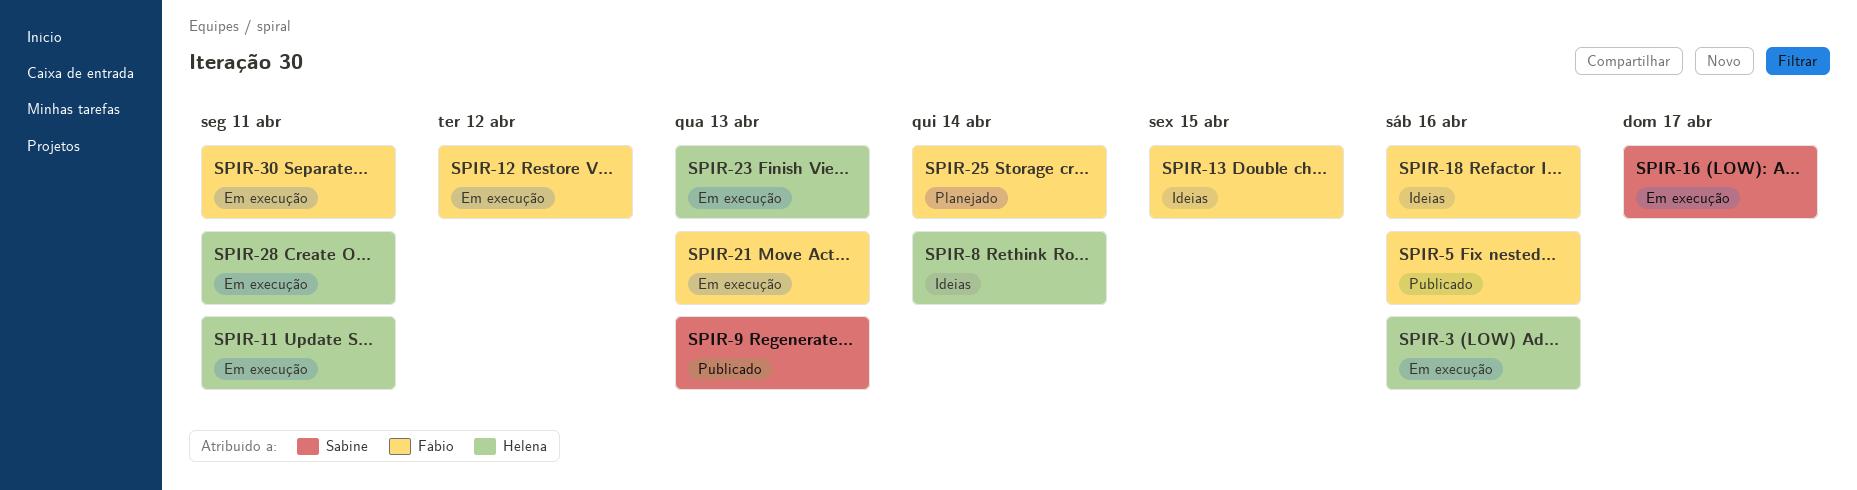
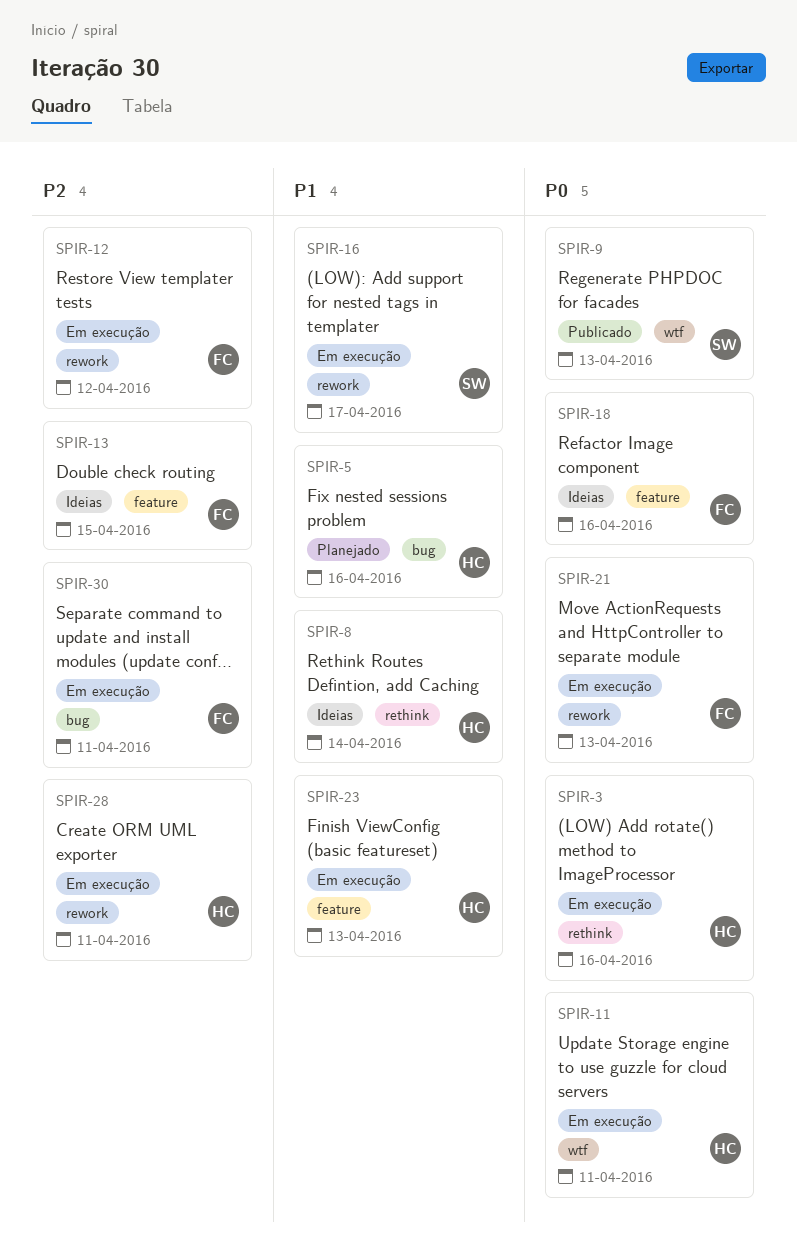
SPIR-5, status: Publicado -> Planejado
SPIR-5, owner: Fábio -> Helena
SPIR-25: present -> none

